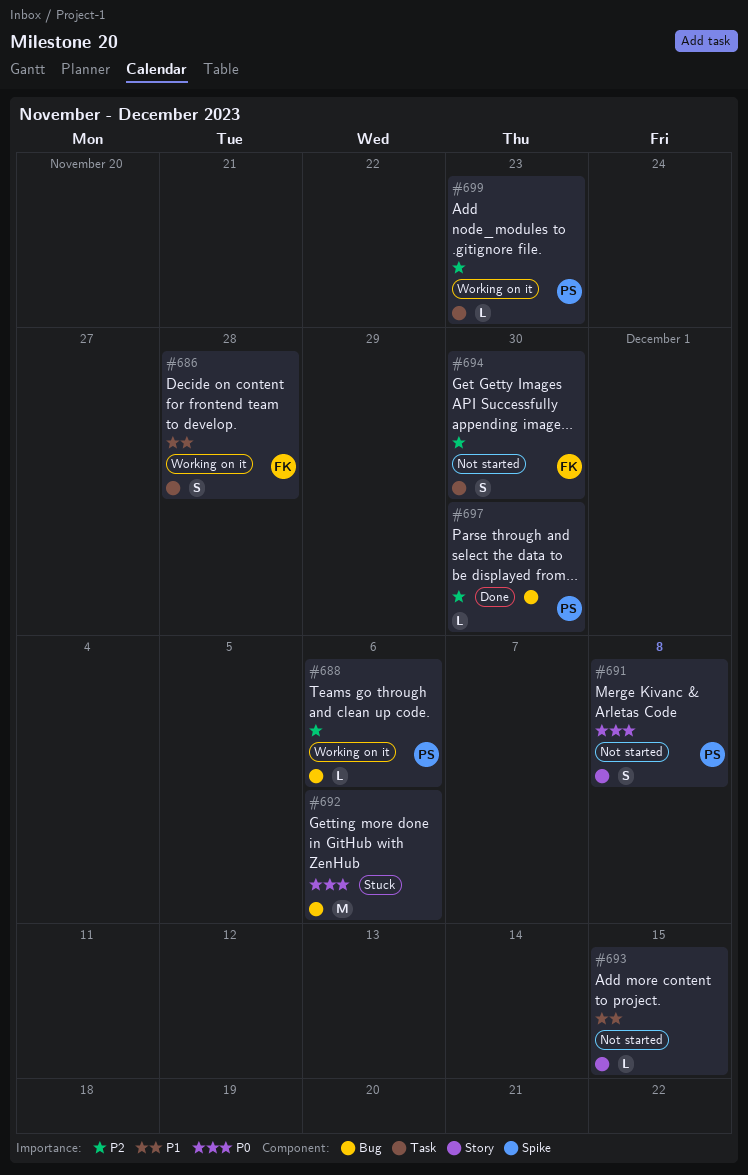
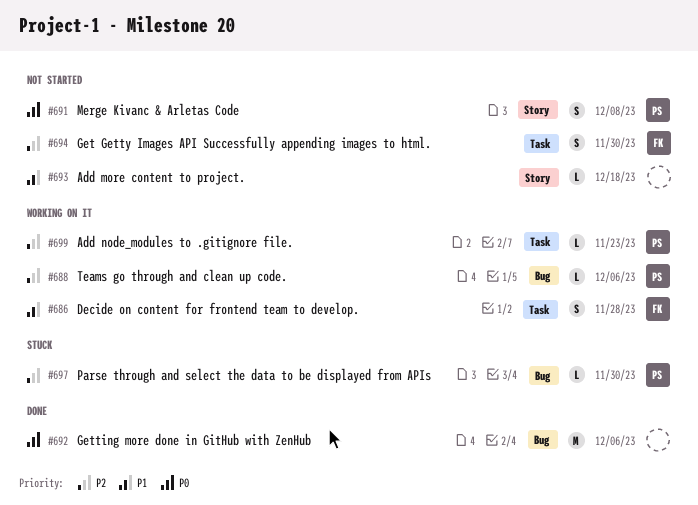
#692, status: Stuck -> Done
#693, due: Dec 15 -> Dec 18
#697, status: Done -> Stuck

